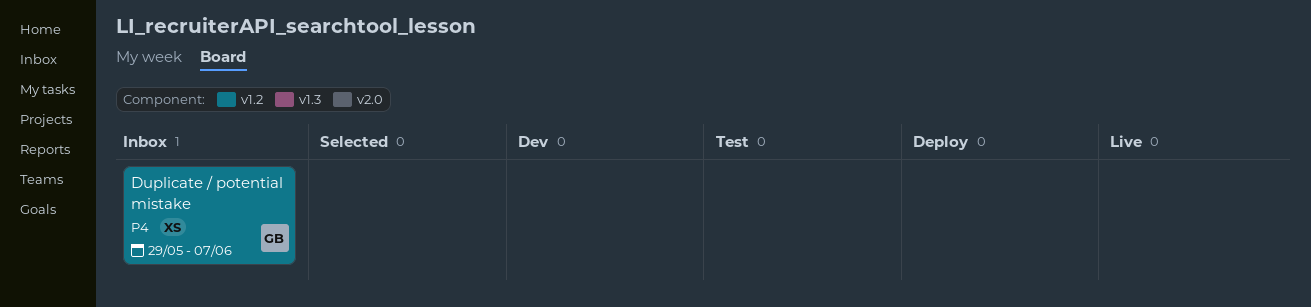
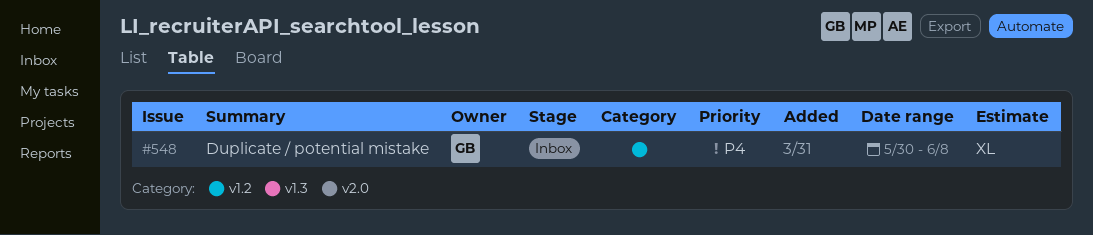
Duplicate / potential mistake, estimate: XS -> XL
Duplicate / potential mistake, start: May 29 -> May 30
Duplicate / potential mistake, due: Jun 7 -> Jun 8

